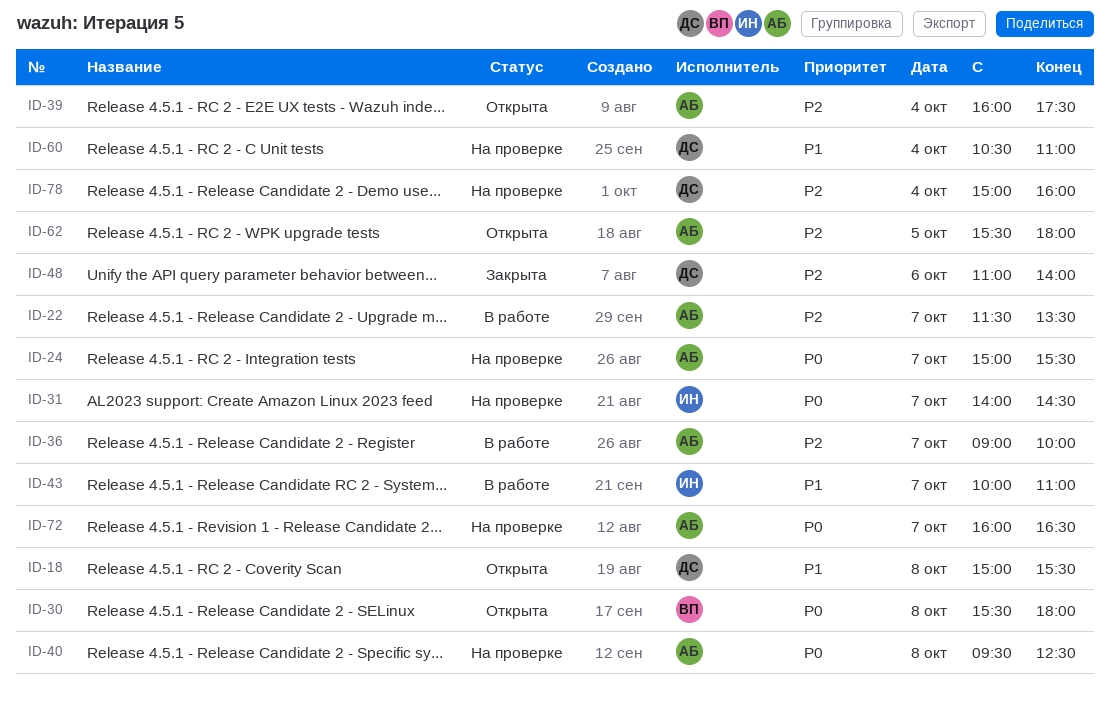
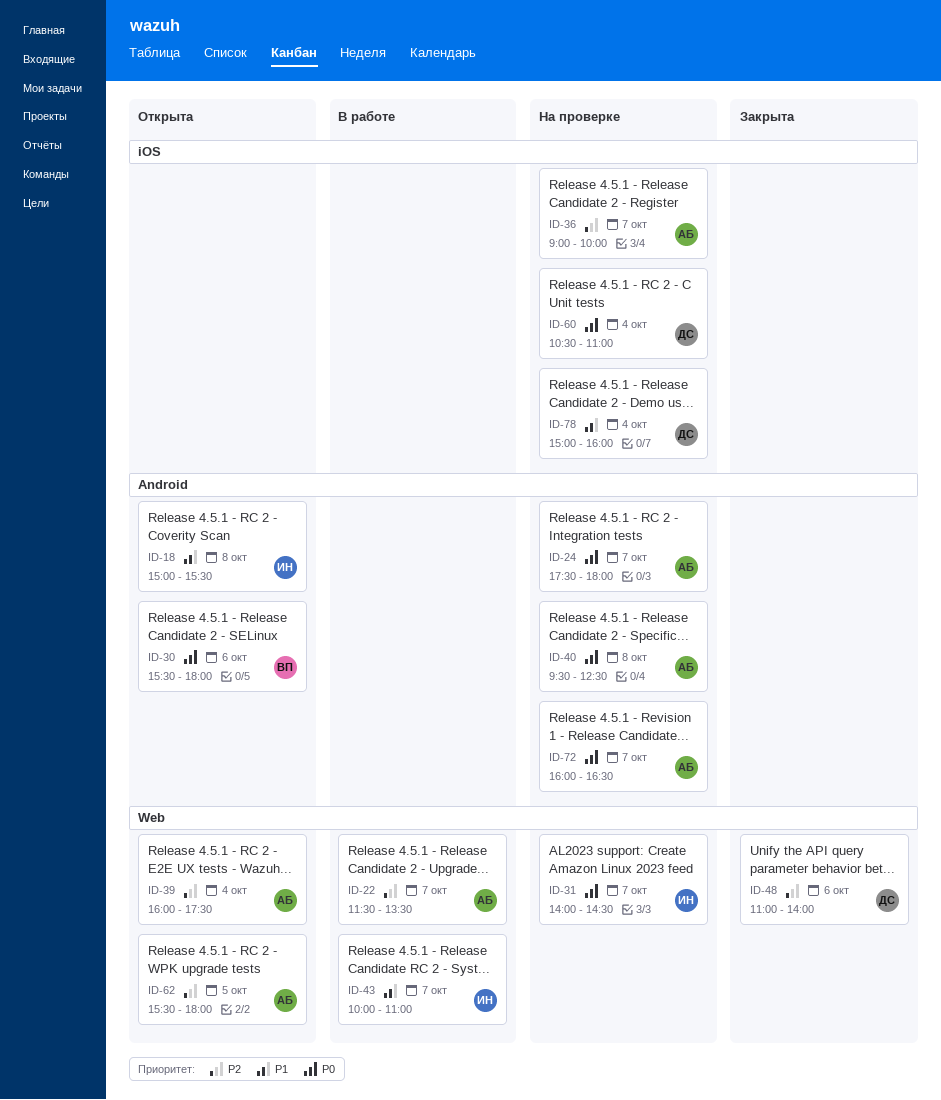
ID-18, owner: ДС -> ИН
ID-24, begins: 15:00 -> 17:30
ID-24, ends: 15:30 -> 18:00
ID-30, day: Oct 8 -> Oct 6
ID-36, status: В работе -> На проверке
ID-60, priority: P1 -> P0
ID-78, priority: P2 -> P1

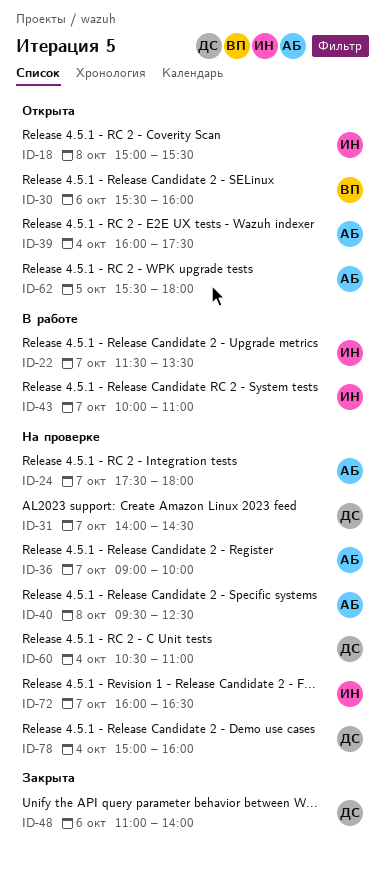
ID-22, owner: АБ -> ИН
ID-30, ends: 18:00 -> 16:00
ID-31, owner: ИН -> ДС
ID-72, owner: АБ -> ИН

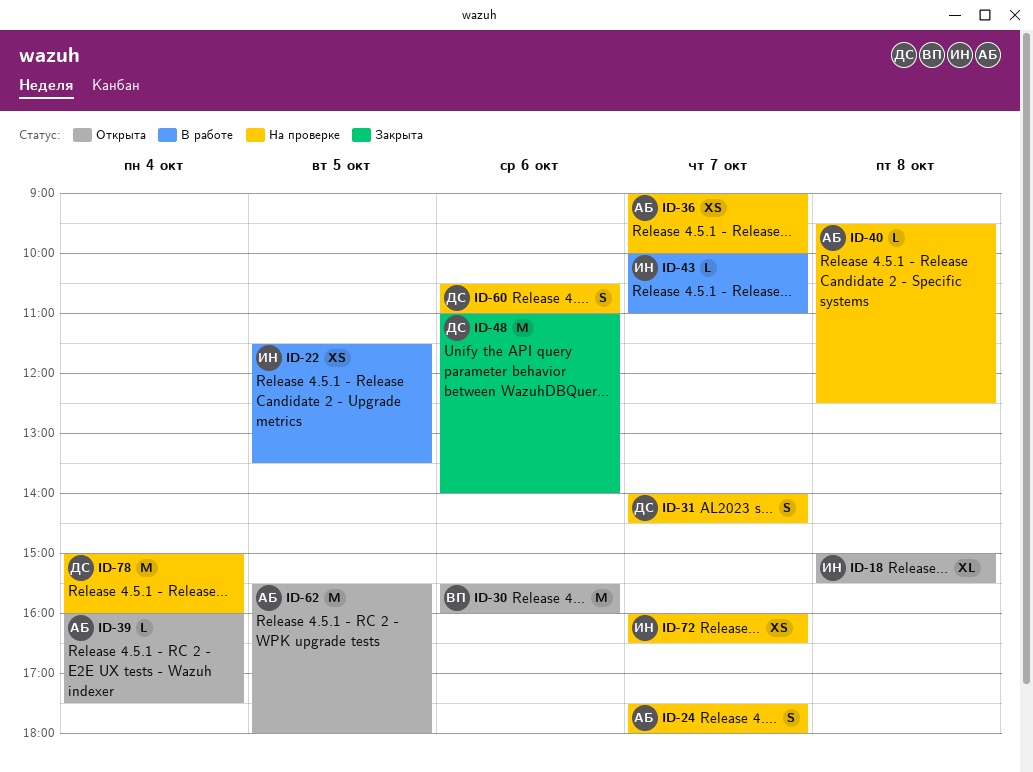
ID-22, day: Oct 7 -> Oct 5
ID-60, day: Oct 4 -> Oct 6

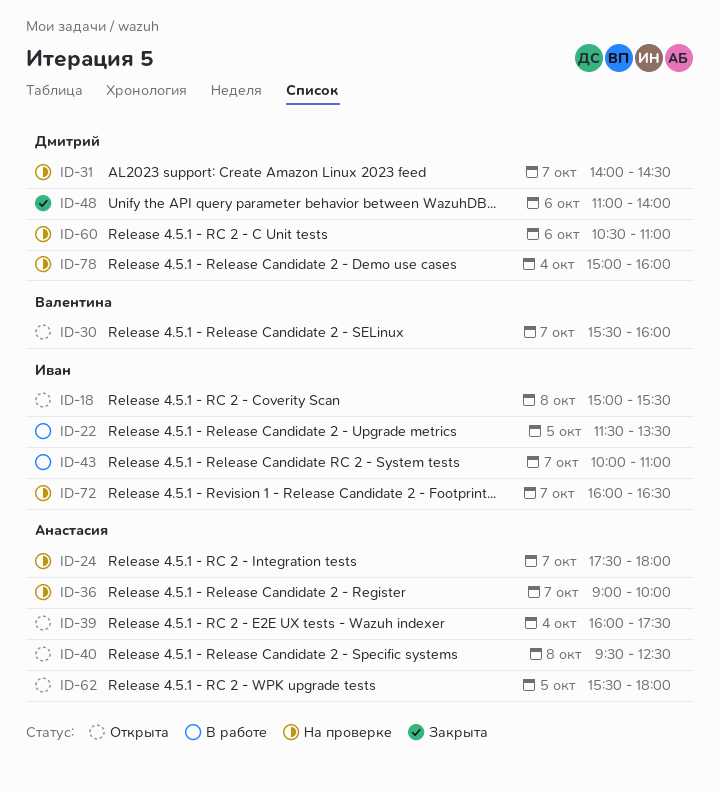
ID-30, day: Oct 6 -> Oct 7
ID-40, status: На проверке -> Открыта

